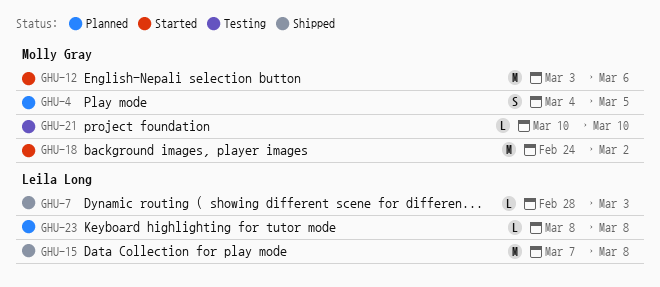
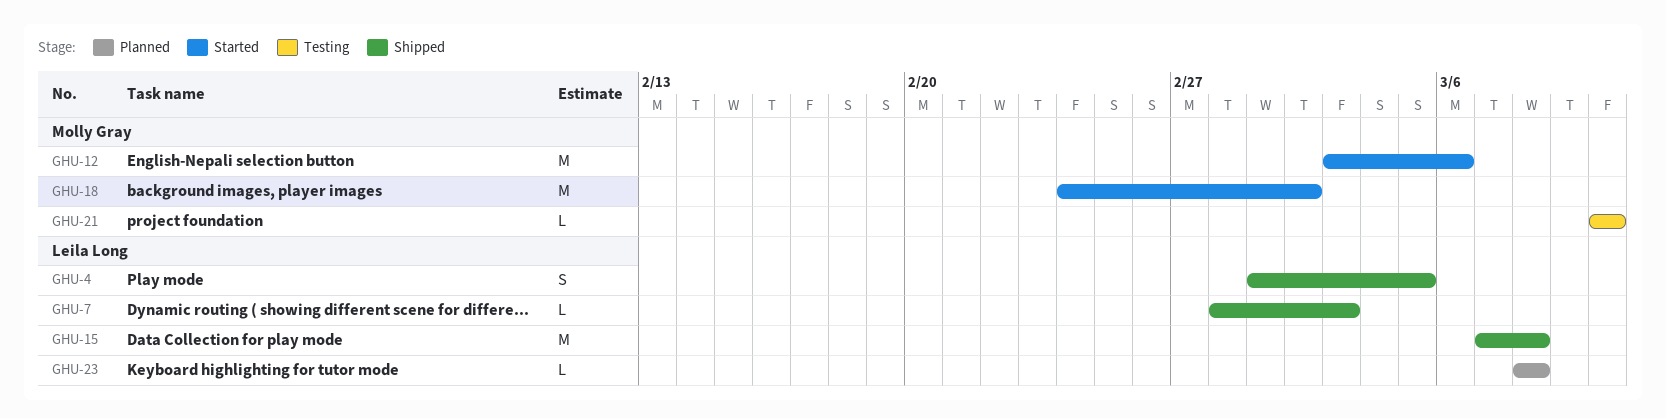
GHU-4, status: Planned -> Shipped
GHU-4, owner: Molly Gray -> Leila Long
GHU-4, start: Mar 4 -> Mar 1

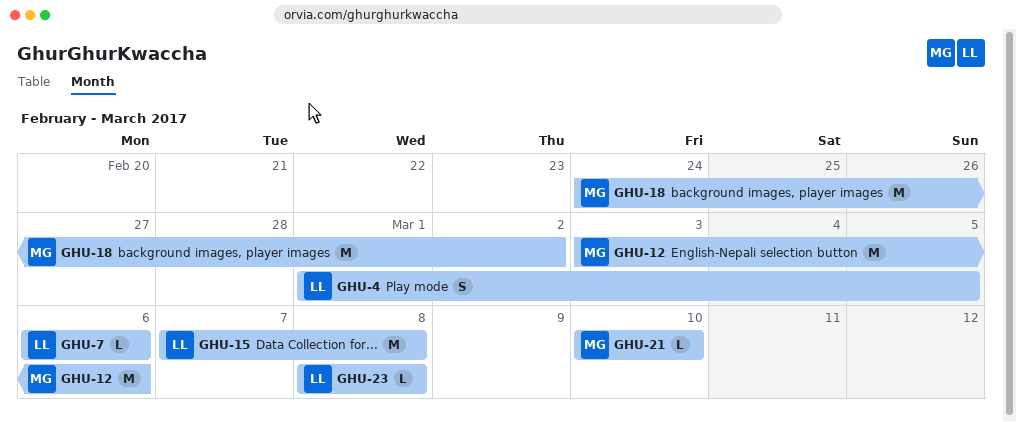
GHU-7, start: Feb 28 -> Mar 6
GHU-7, due: Mar 3 -> Mar 6

